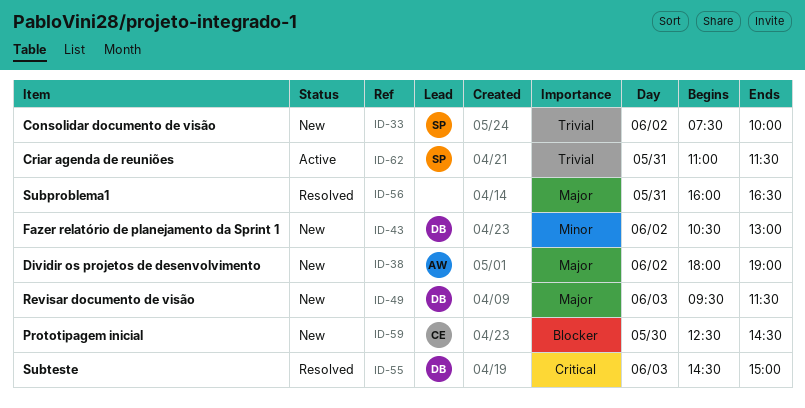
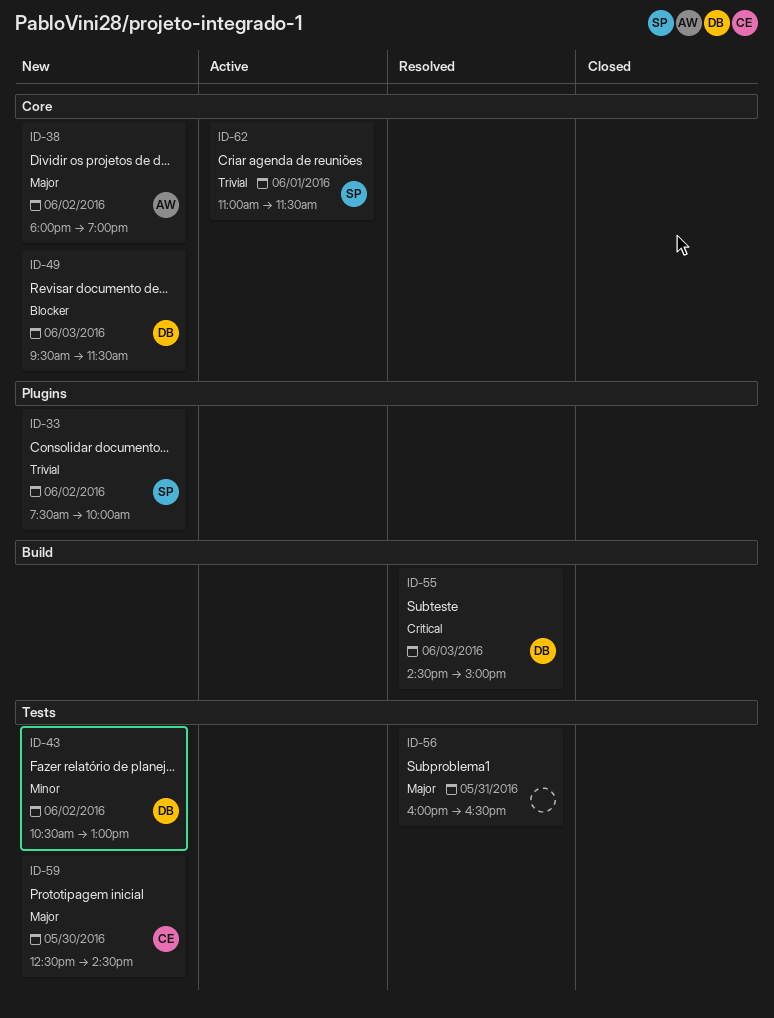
ID-49, priority: Major -> Blocker
ID-59, priority: Blocker -> Major
ID-62, day: May 31 -> Jun 1

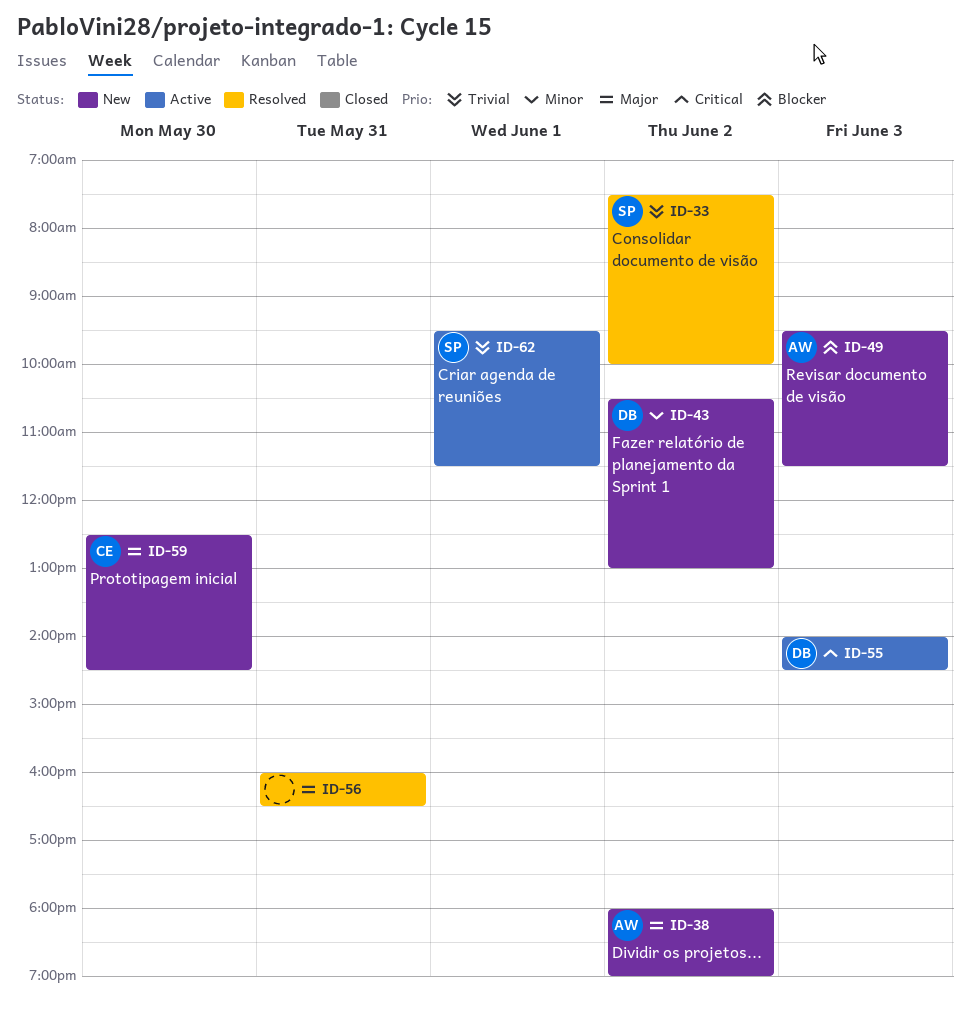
ID-33, status: New -> Resolved
ID-49, owner: DB -> AW
ID-55, status: Resolved -> Active
ID-55, begins: 14:30 -> 14:00
ID-55, ends: 15:00 -> 14:30
ID-62, begins: 11:00 -> 09:30

